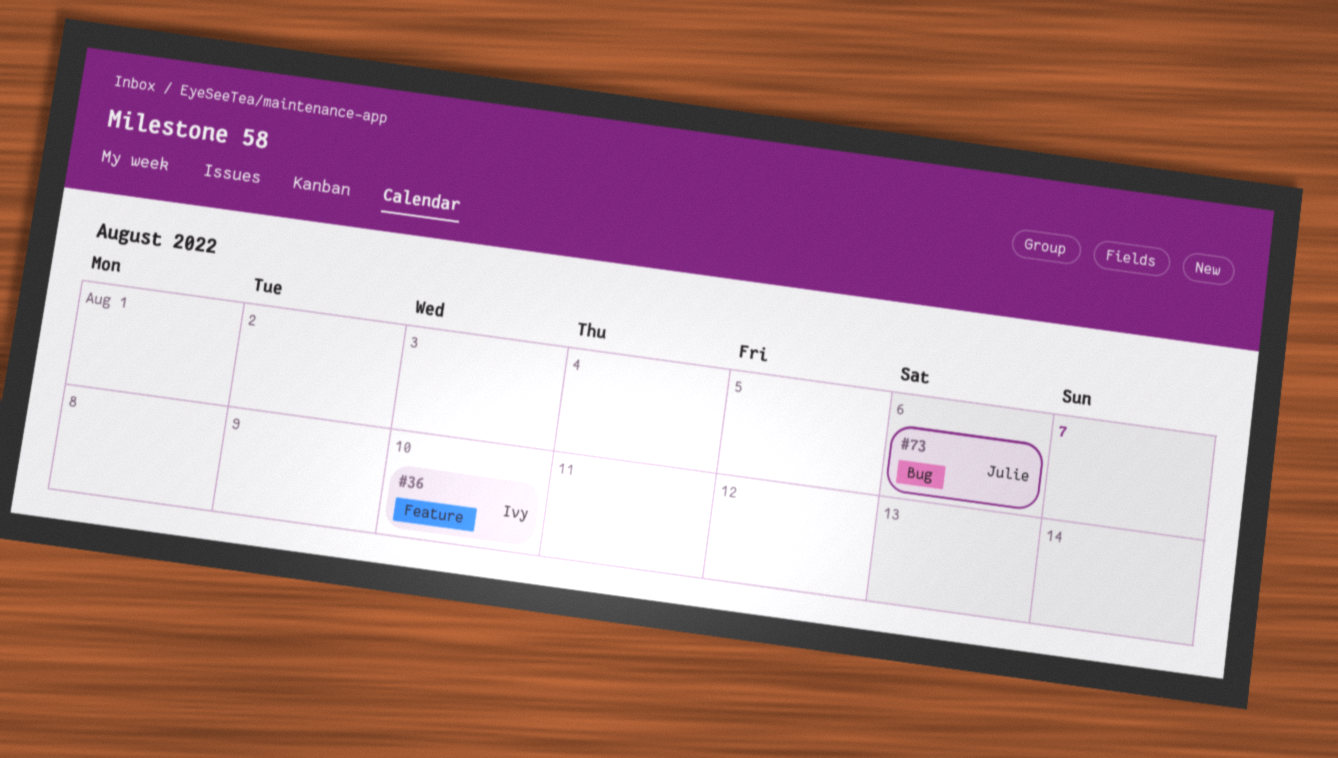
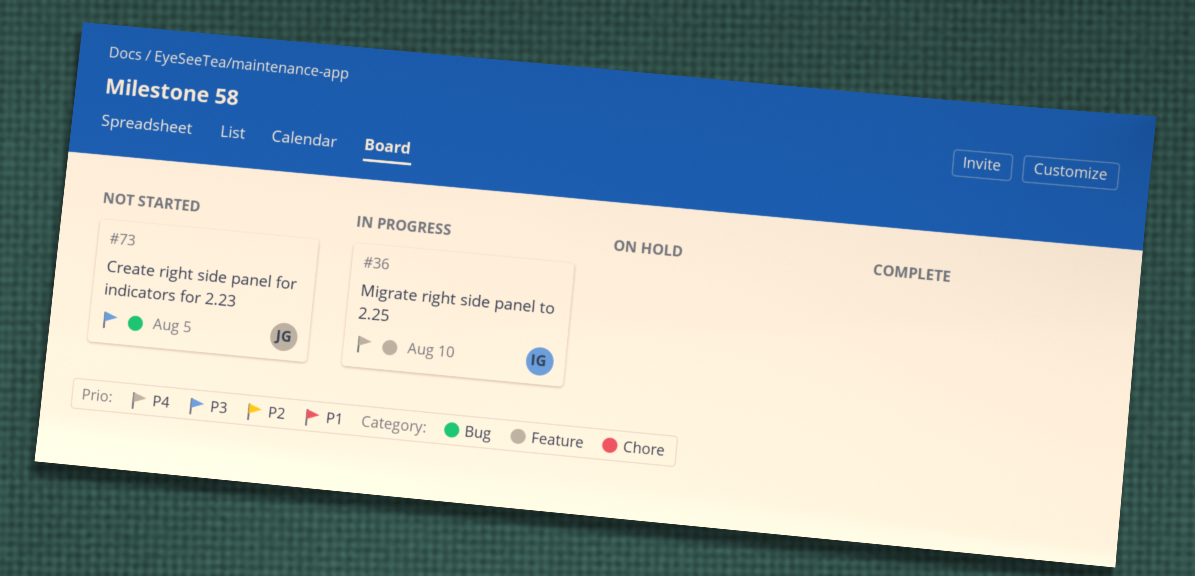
#73, due: Aug 6 -> Aug 5

